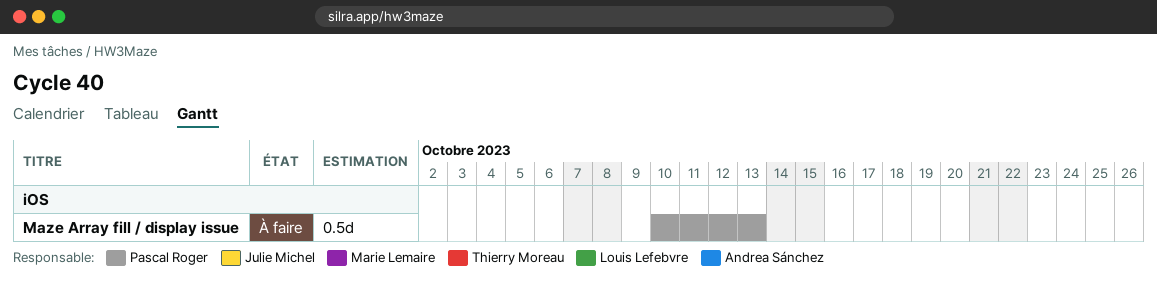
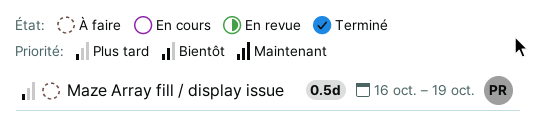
Maze Array fill / display issue, start: Oct 10 -> Oct 16
Maze Array fill / display issue, due: Oct 13 -> Oct 19

